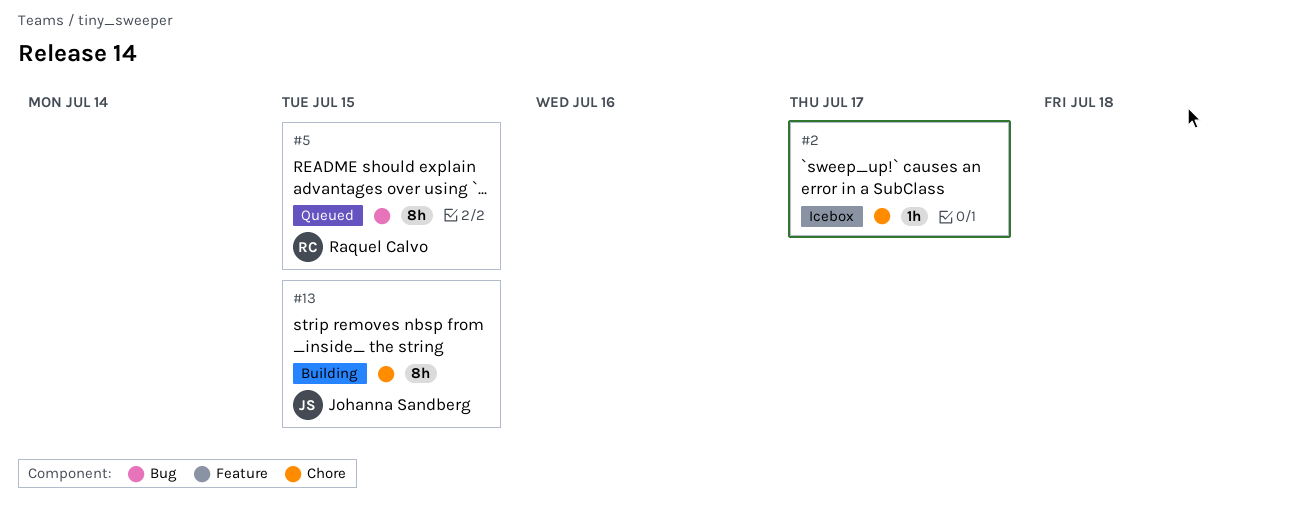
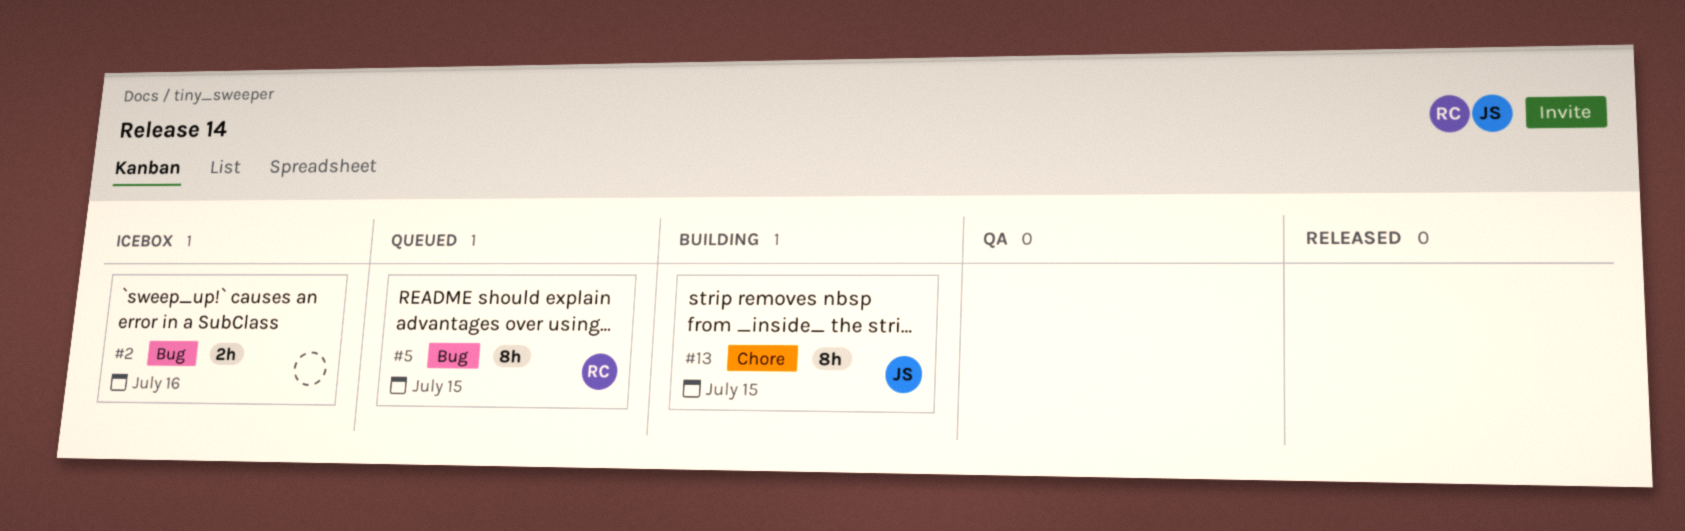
#2, label: Chore -> Bug
#2, estimate: 1h -> 2h
#2, due: Jul 17 -> Jul 16

